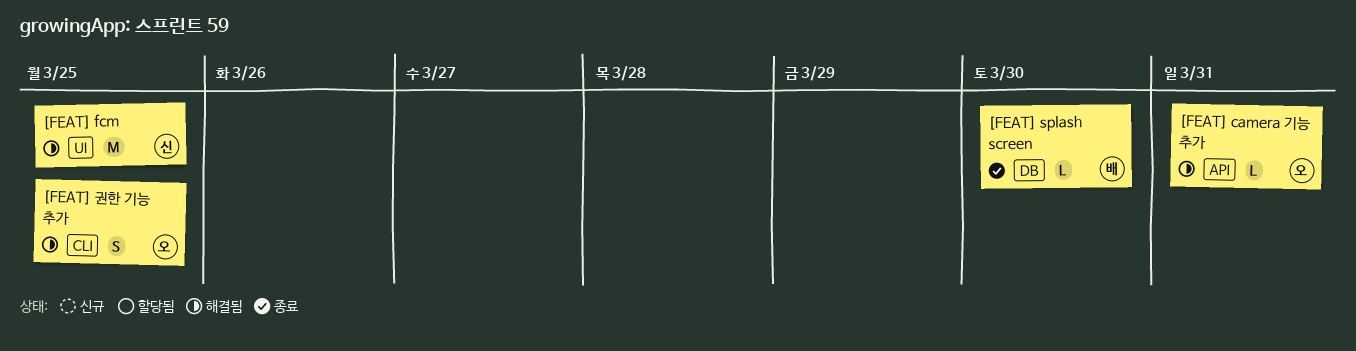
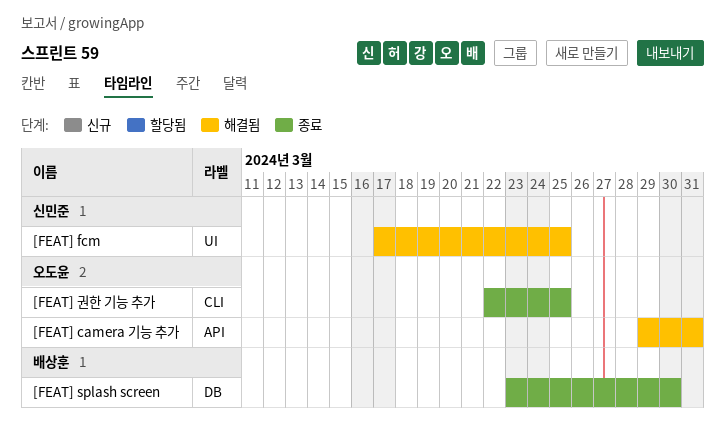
[FEAT] 권한 기능 추가, status: 해결됨 -> 종료

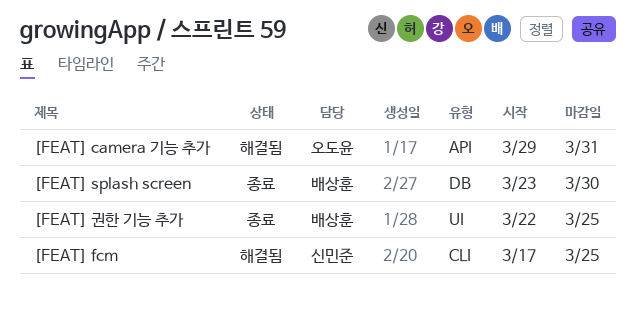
[FEAT] fcm, label: UI -> CLI
[FEAT] 권한 기능 추가, owner: 오도윤 -> 배상훈
[FEAT] 권한 기능 추가, label: CLI -> UI

